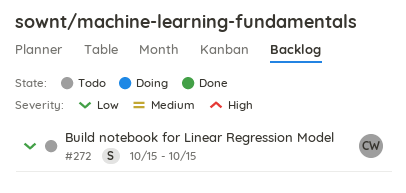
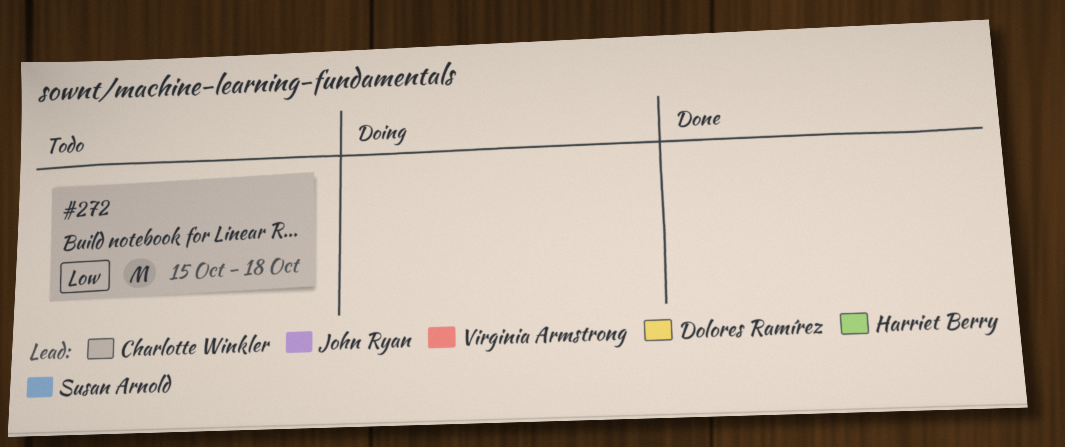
#272, estimate: S -> M
#272, due: Oct 15 -> Oct 18

